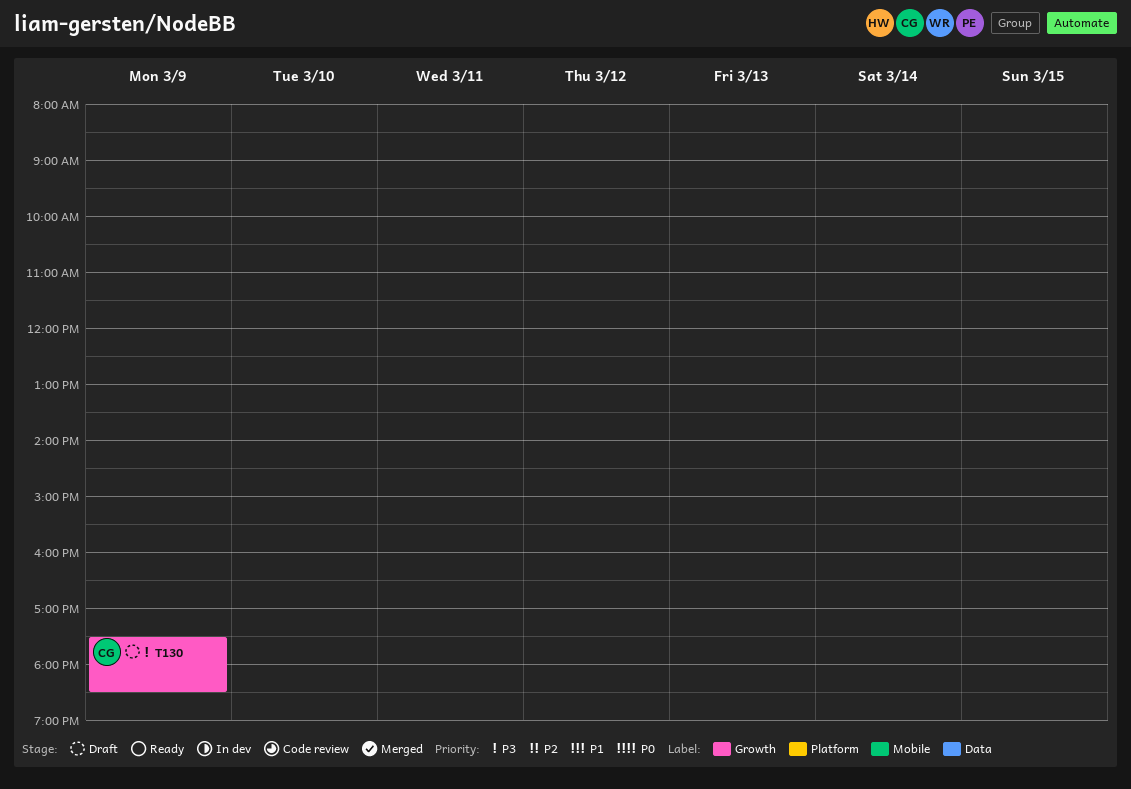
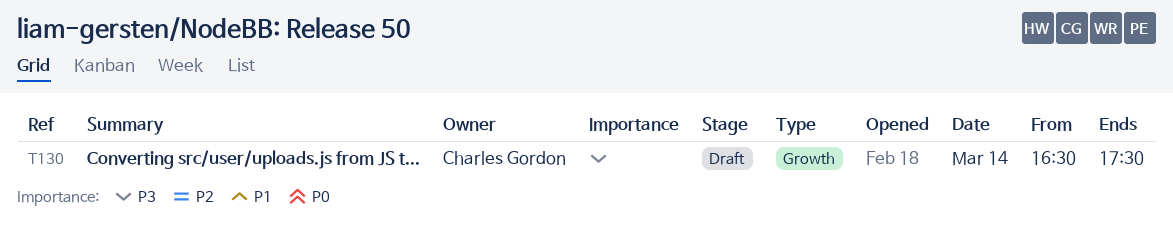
T130, day: Mar 9 -> Mar 14
T130, begins: 17:30 -> 16:30
T130, ends: 18:30 -> 17:30

